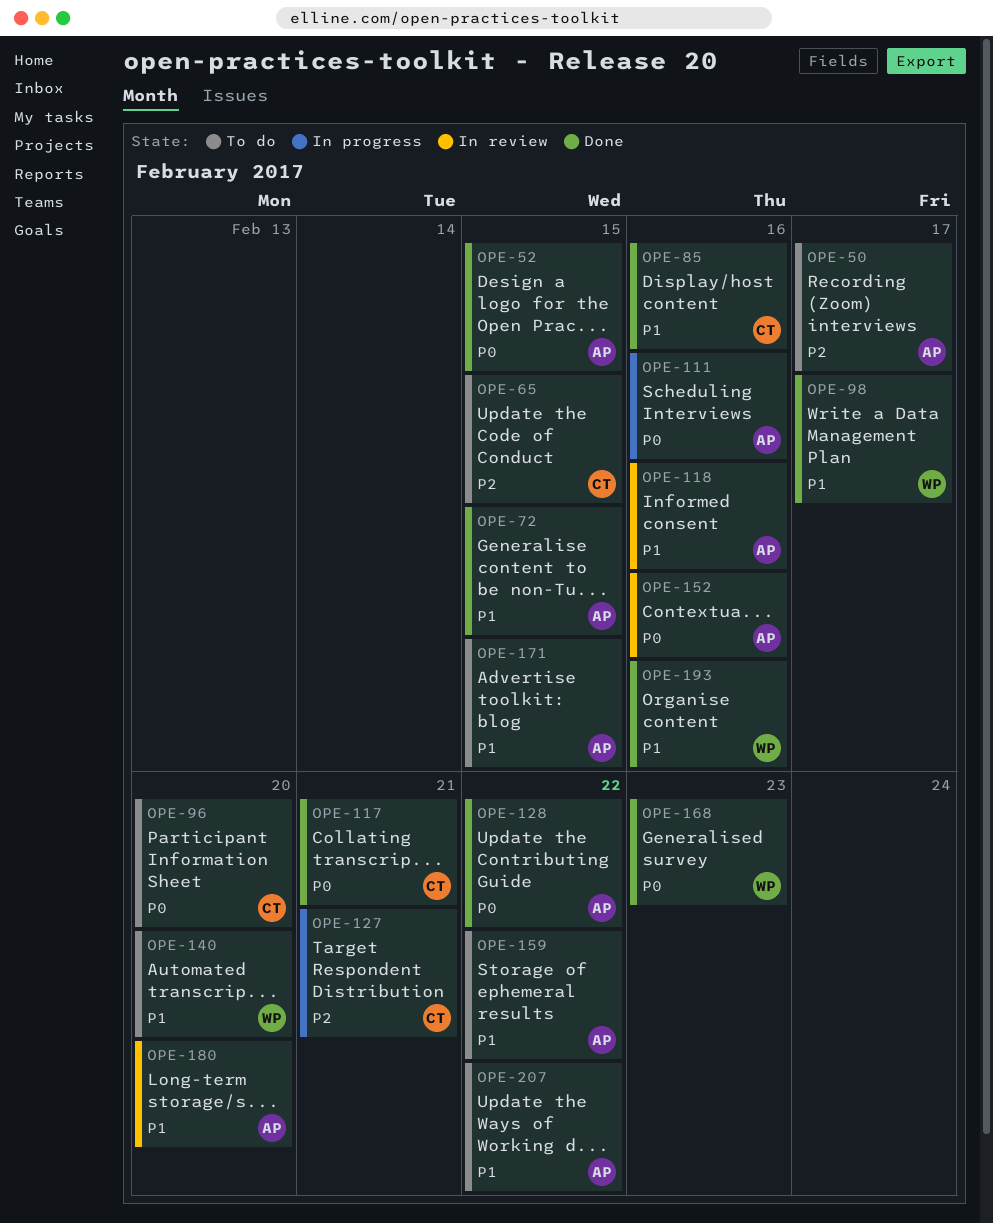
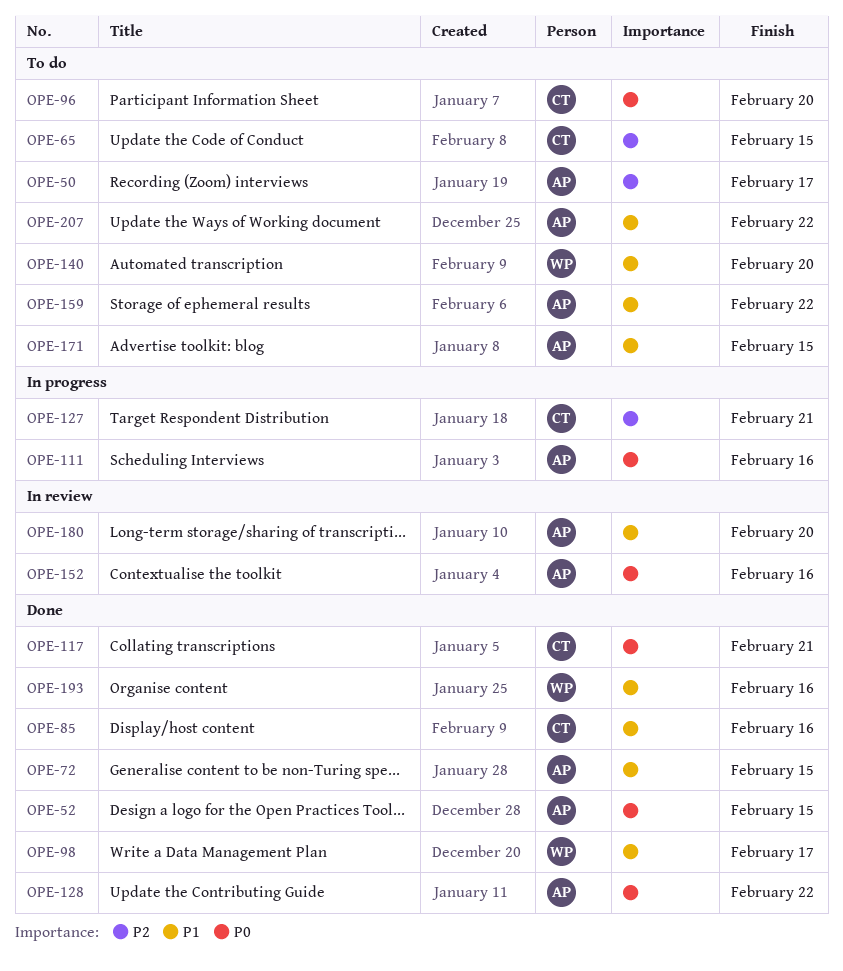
OPE-118: present -> none
OPE-168: present -> none

